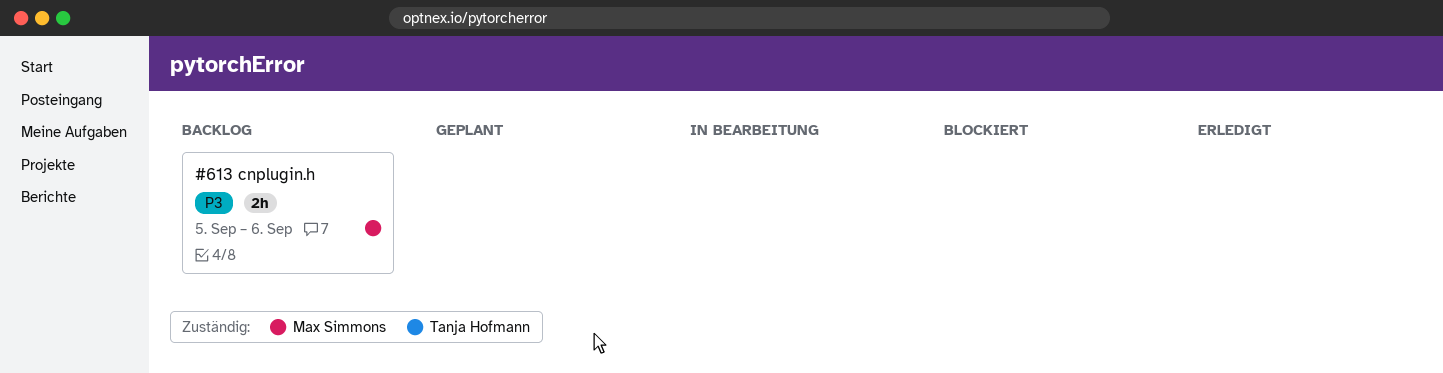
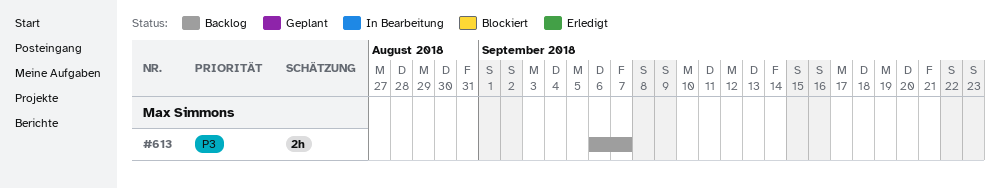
#613, start: Sep 5 -> Sep 6
#613, due: Sep 6 -> Sep 7

